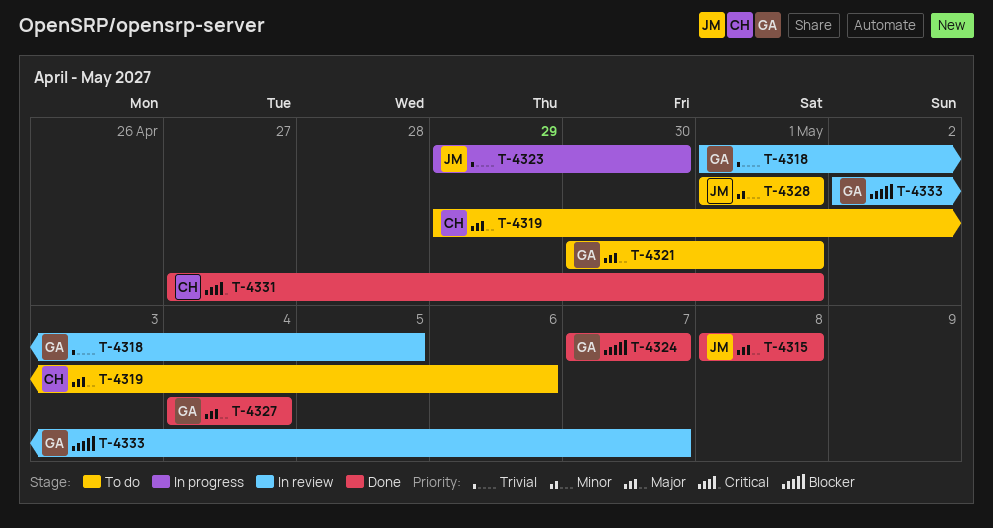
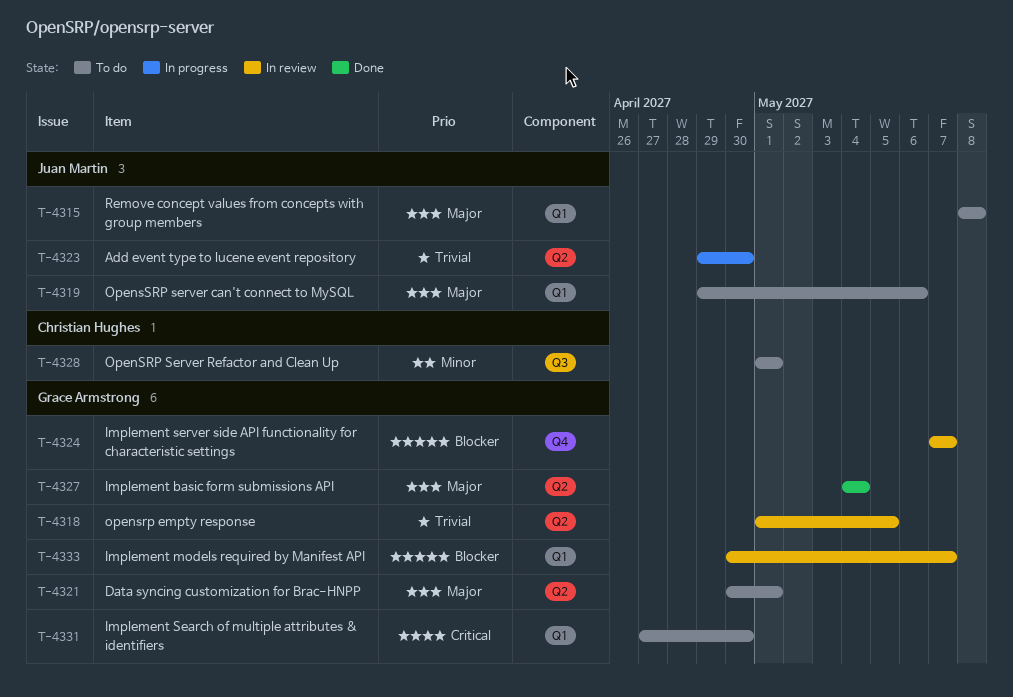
T-4315, status: Done -> To do
T-4319, owner: Christian Hughes -> Juan Martin
T-4324, status: Done -> In review
T-4328, owner: Juan Martin -> Christian Hughes
T-4331, status: Done -> To do
T-4331, owner: Christian Hughes -> Grace Armstrong
T-4331, due: May 1 -> Apr 30
T-4333, start: May 2 -> Apr 30

